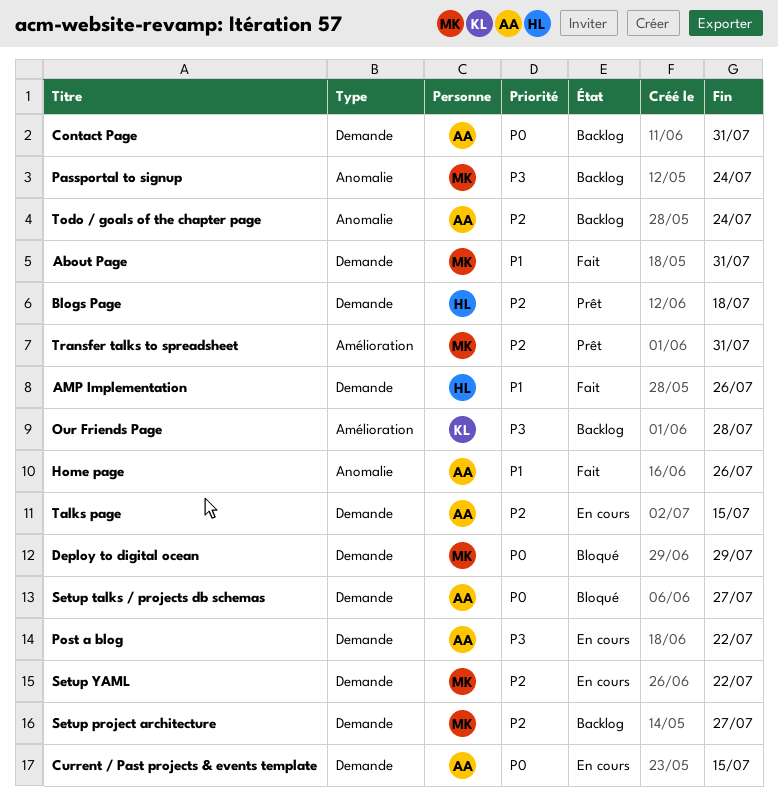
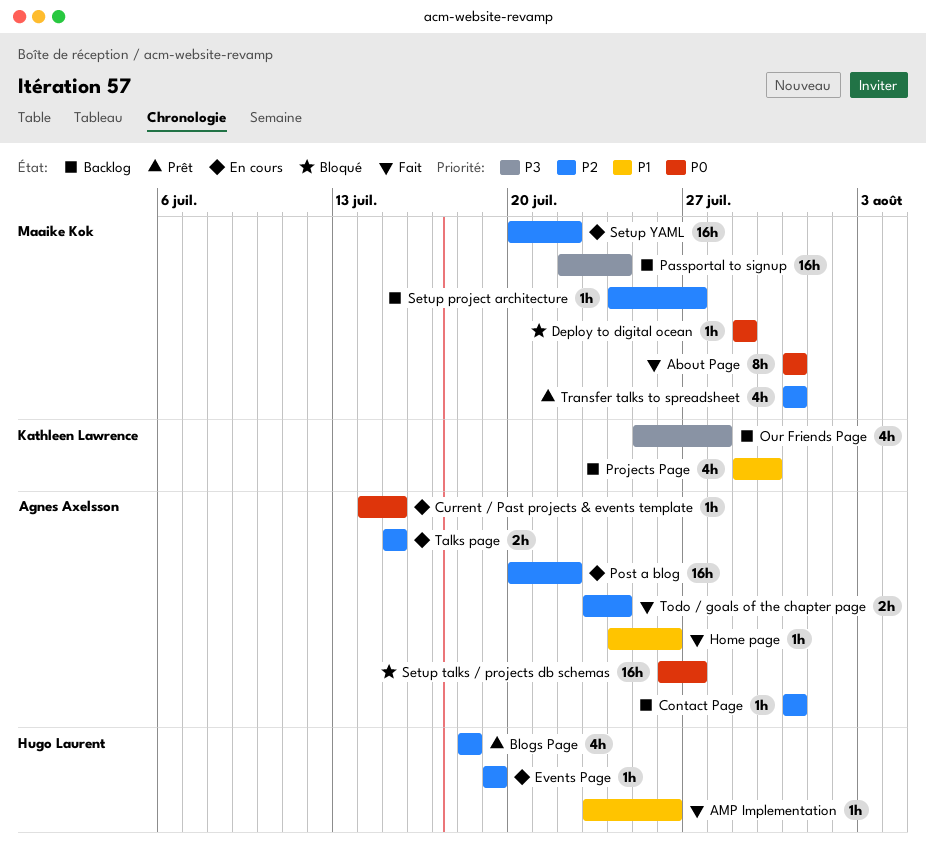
About Page, priority: P1 -> P0
Contact Page, priority: P0 -> P2
Events Page: none -> present
Post a blog, priority: P3 -> P2
Projects Page: none -> present
Todo / goals of the chapter page, status: Backlog -> Fait

